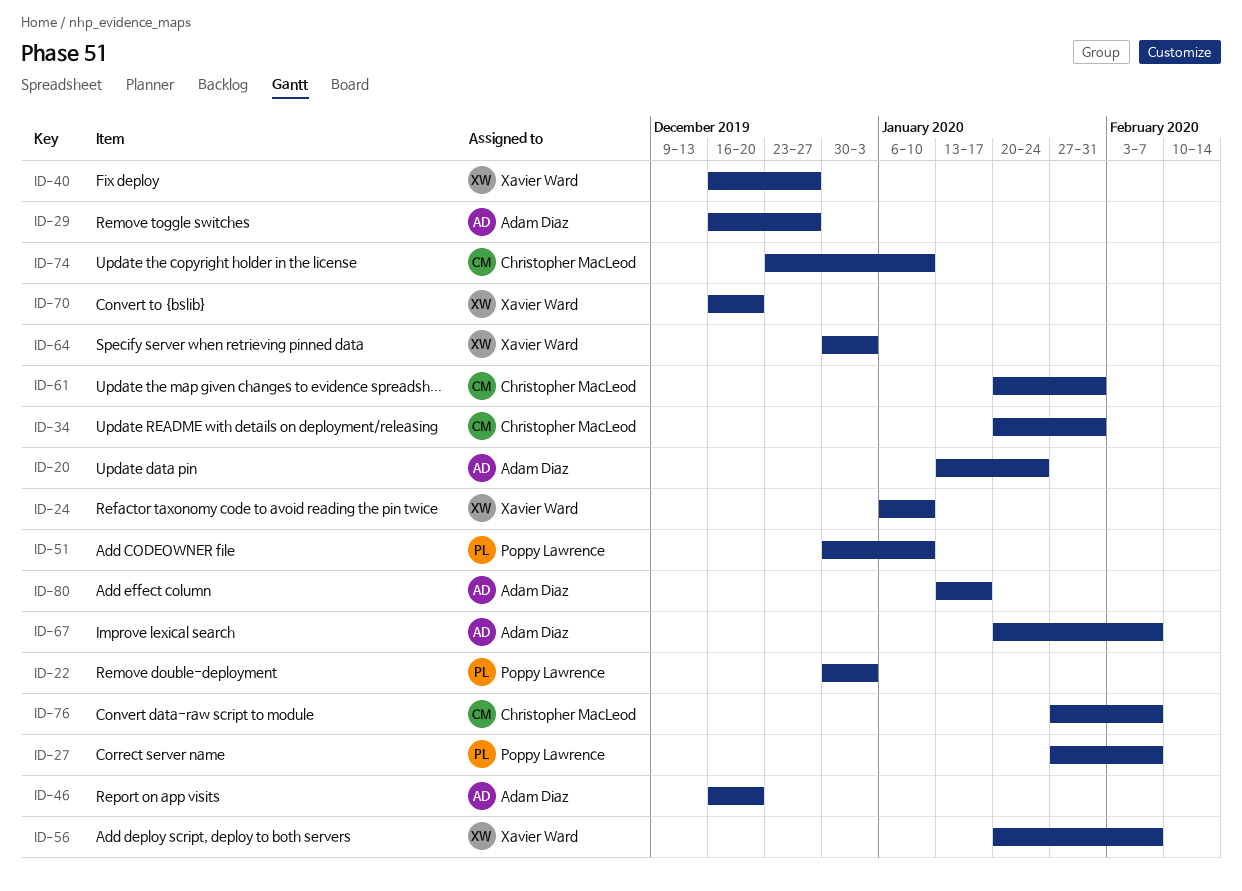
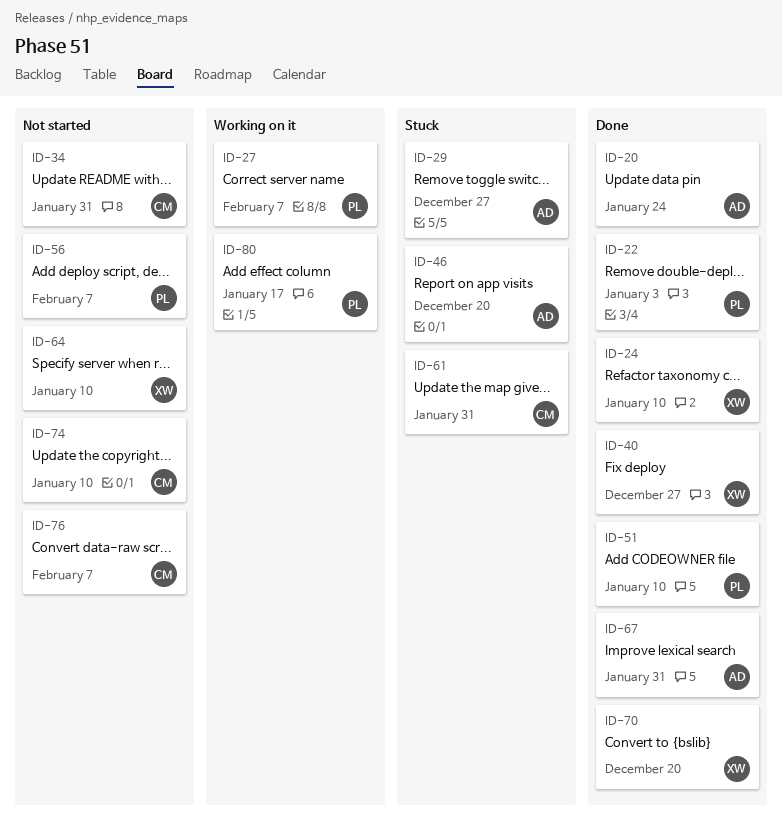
ID-56, owner: Xavier Ward -> Poppy Lawrence
ID-64, due: Jan 3 -> Jan 10
ID-67, due: Feb 7 -> Jan 31
ID-80, owner: Adam Diaz -> Poppy Lawrence

